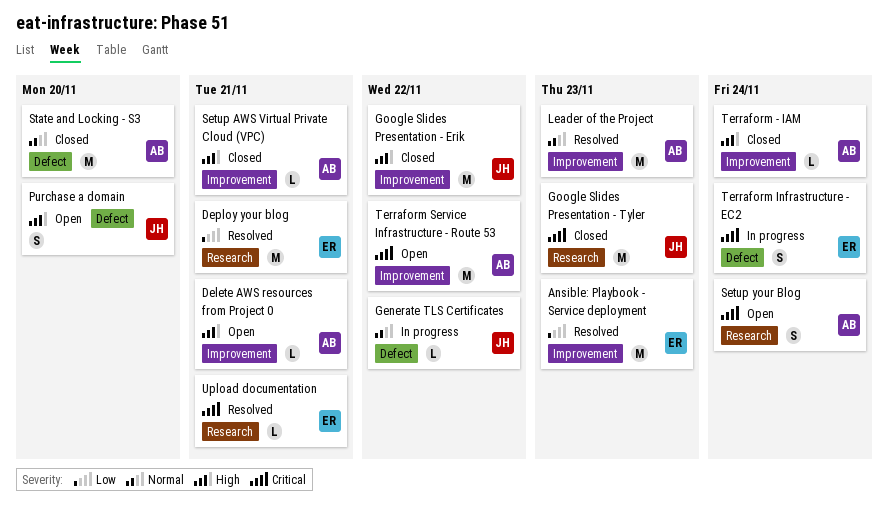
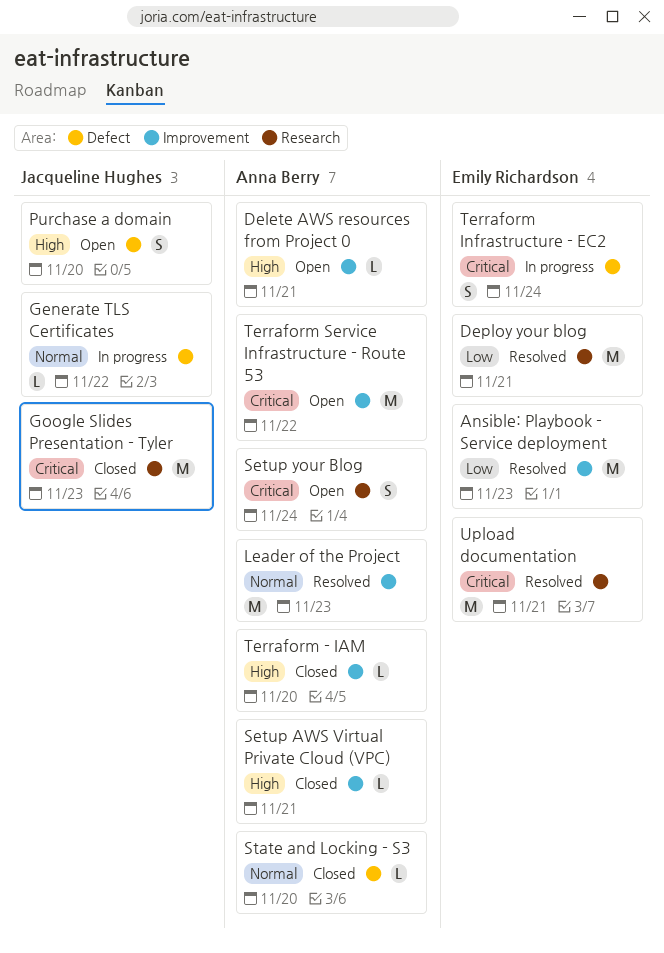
Google Slides Presentation - Erik: present -> none
State and Locking - S3, estimate: M -> L
Terraform - IAM, due: Nov 24 -> Nov 20
Upload documentation, estimate: L -> M

